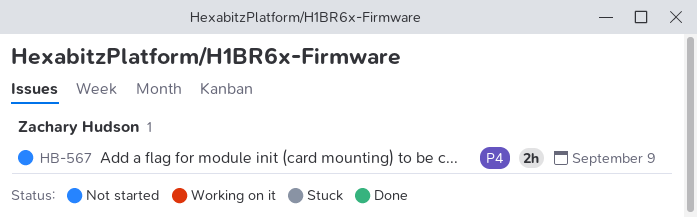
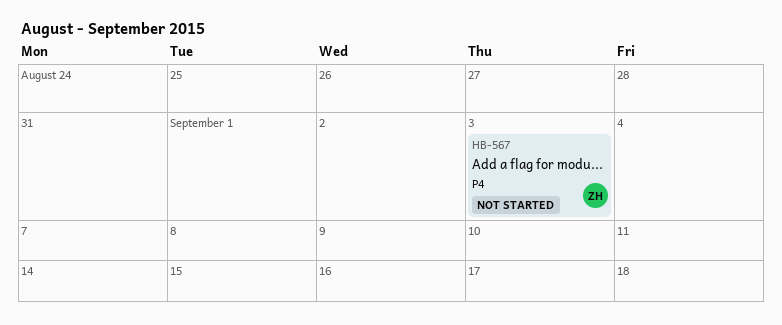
HB-567, due: Sep 9 -> Sep 3

